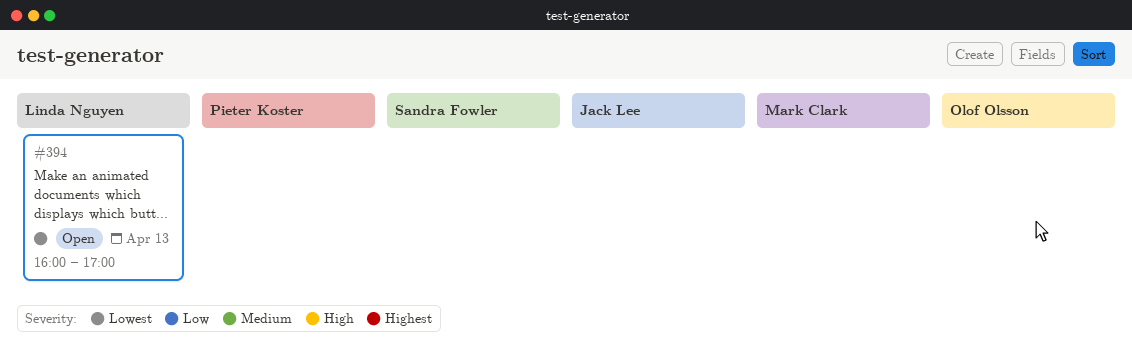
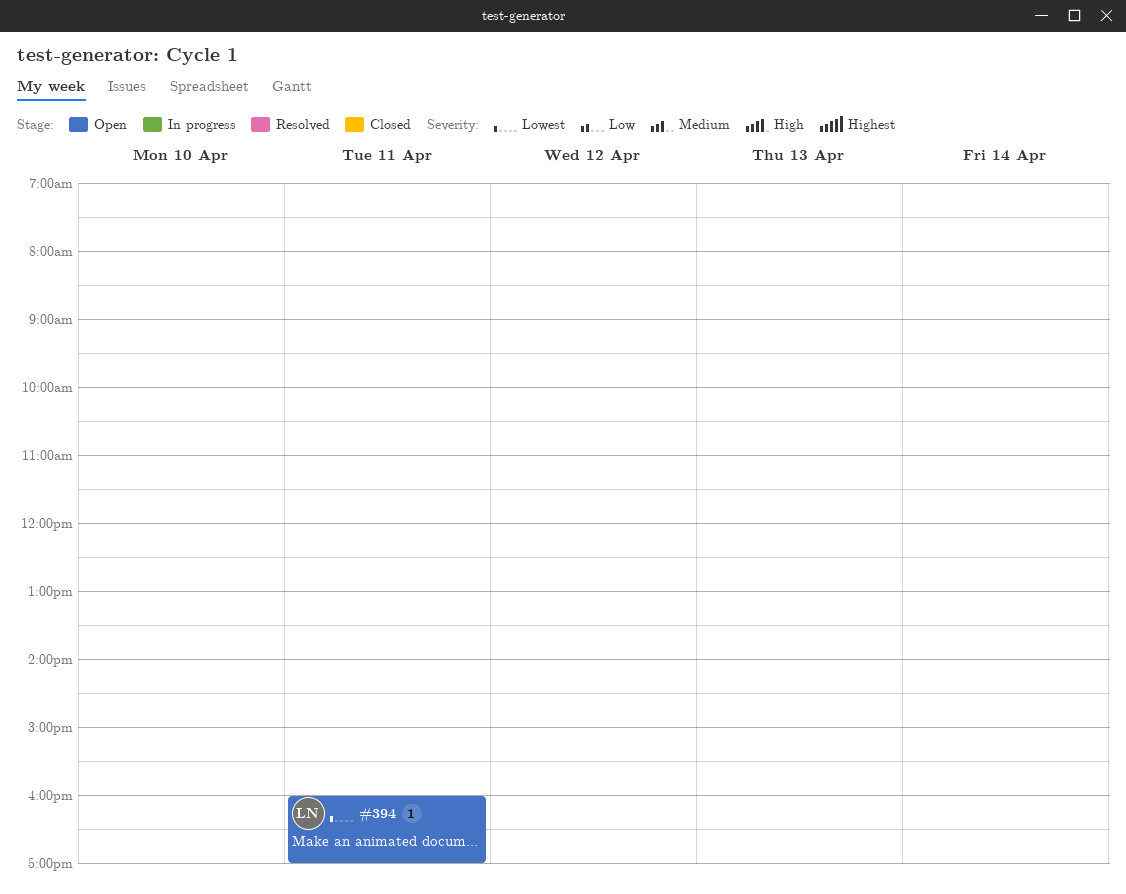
#394, day: Apr 13 -> Apr 11

